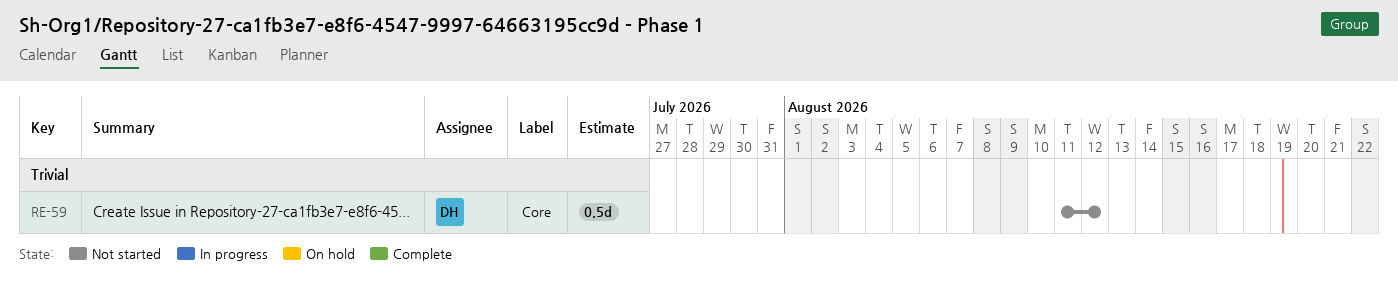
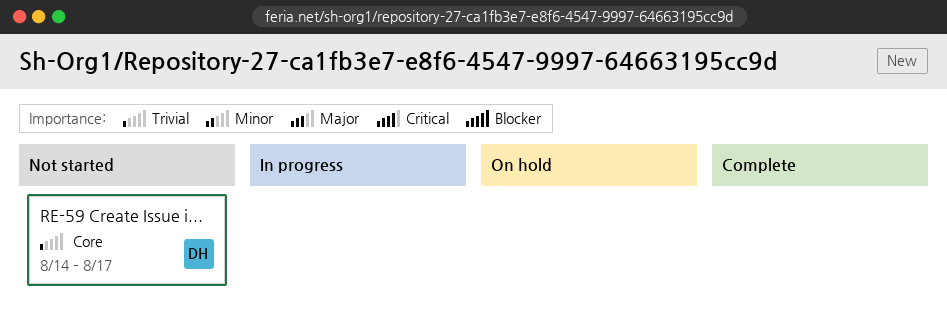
RE-59, start: Aug 11 -> Aug 14
RE-59, due: Aug 12 -> Aug 17

